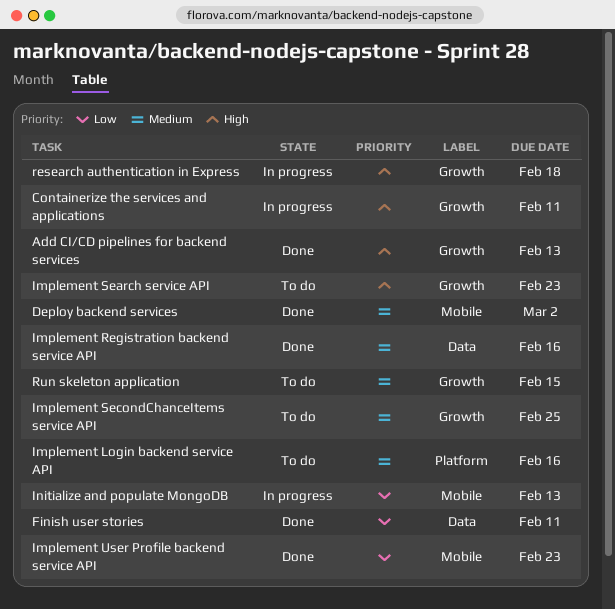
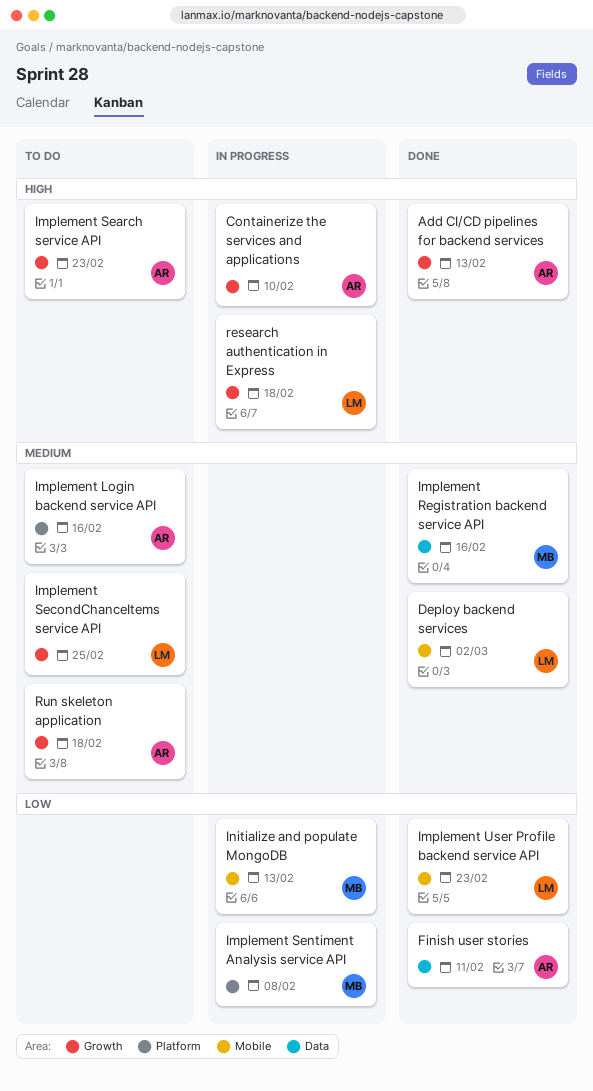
Containerize the services and applications, due: Feb 11 -> Feb 10
Implement Sentiment Analysis service API: none -> present
Run skeleton application, due: Feb 15 -> Feb 18

